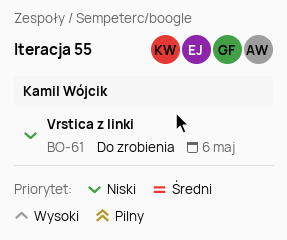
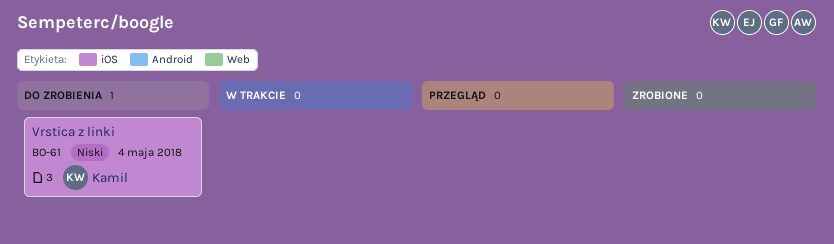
BO-61, due: May 6 -> May 4

